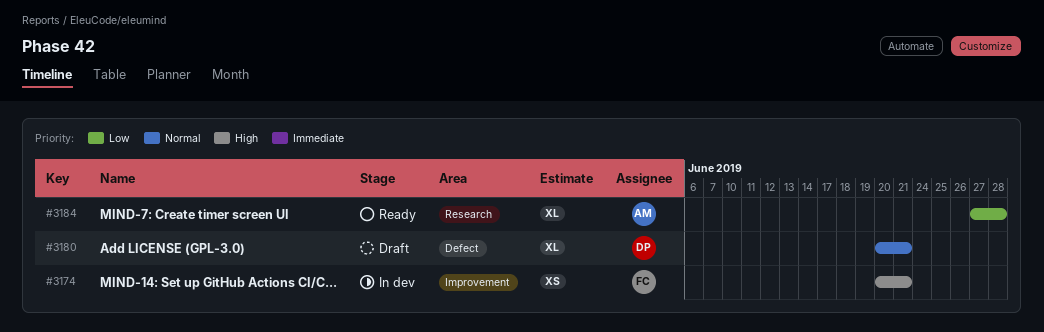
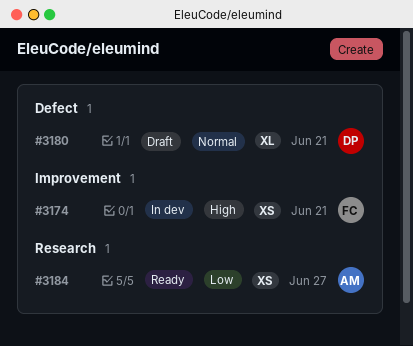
#3184, estimate: XL -> XS
#3184, due: Jun 28 -> Jun 27

